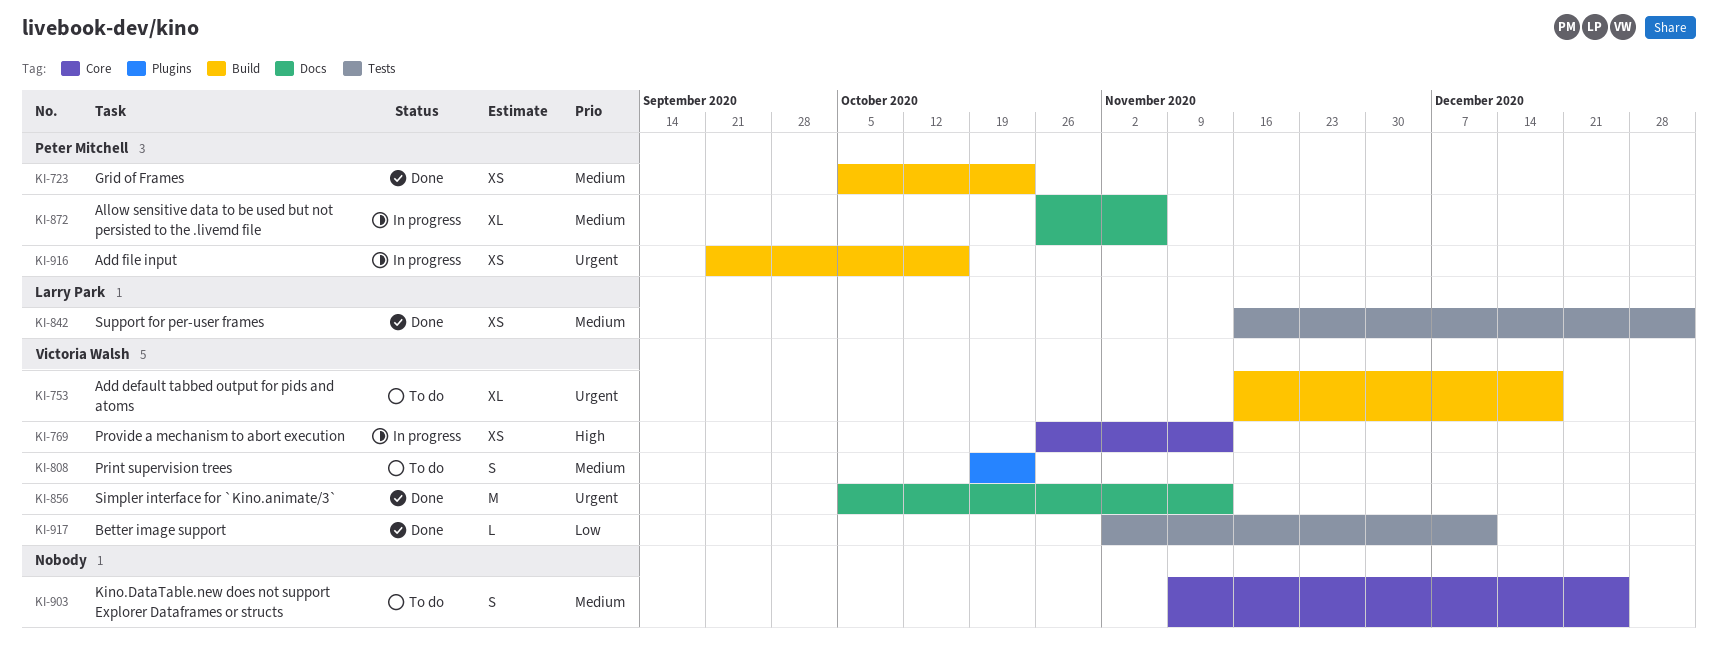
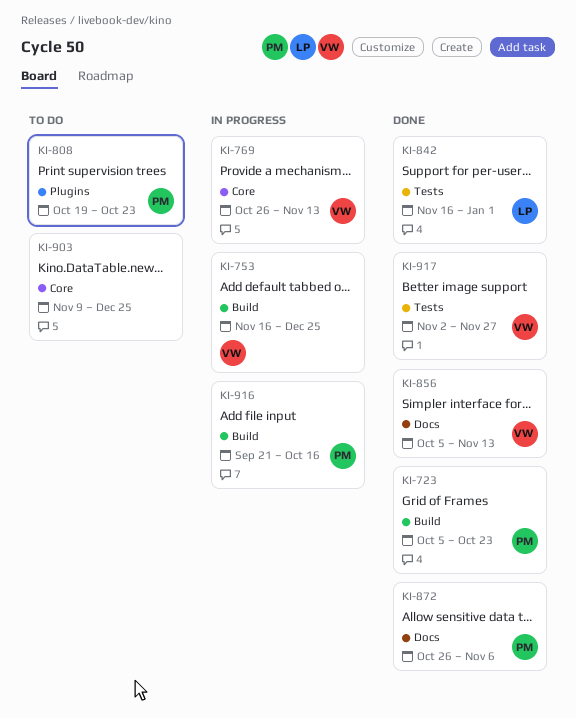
KI-753, status: To do -> In progress
KI-753, due: Dec 18 -> Dec 25
KI-808, owner: Victoria Walsh -> Peter Mitchell
KI-872, status: In progress -> Done
KI-917, due: Dec 11 -> Nov 27

